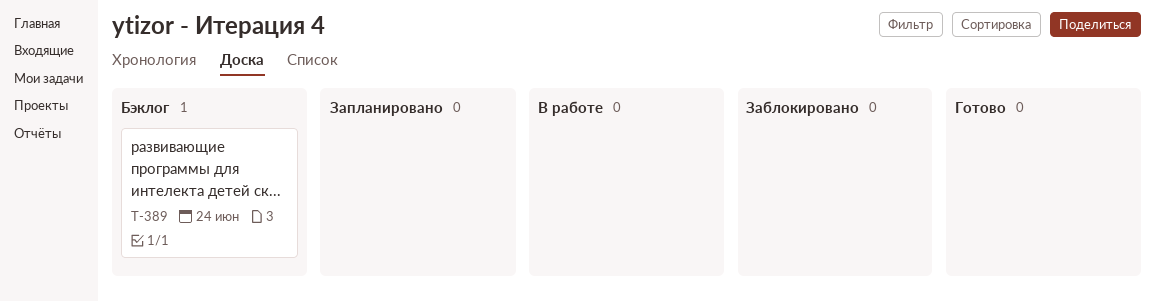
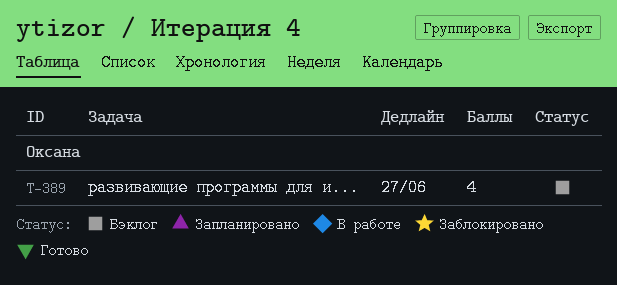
T-389, due: Jun 24 -> Jun 27

